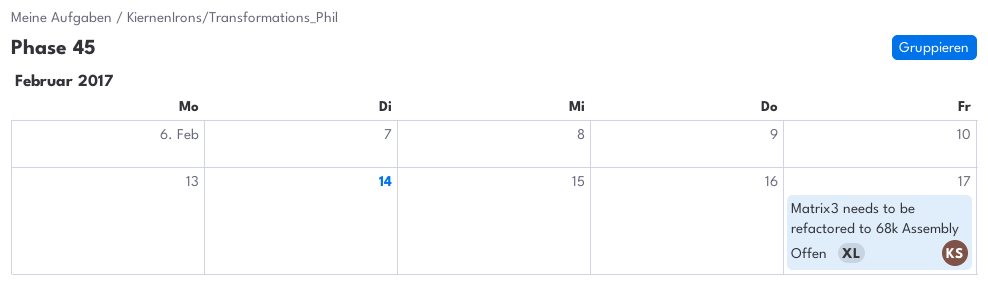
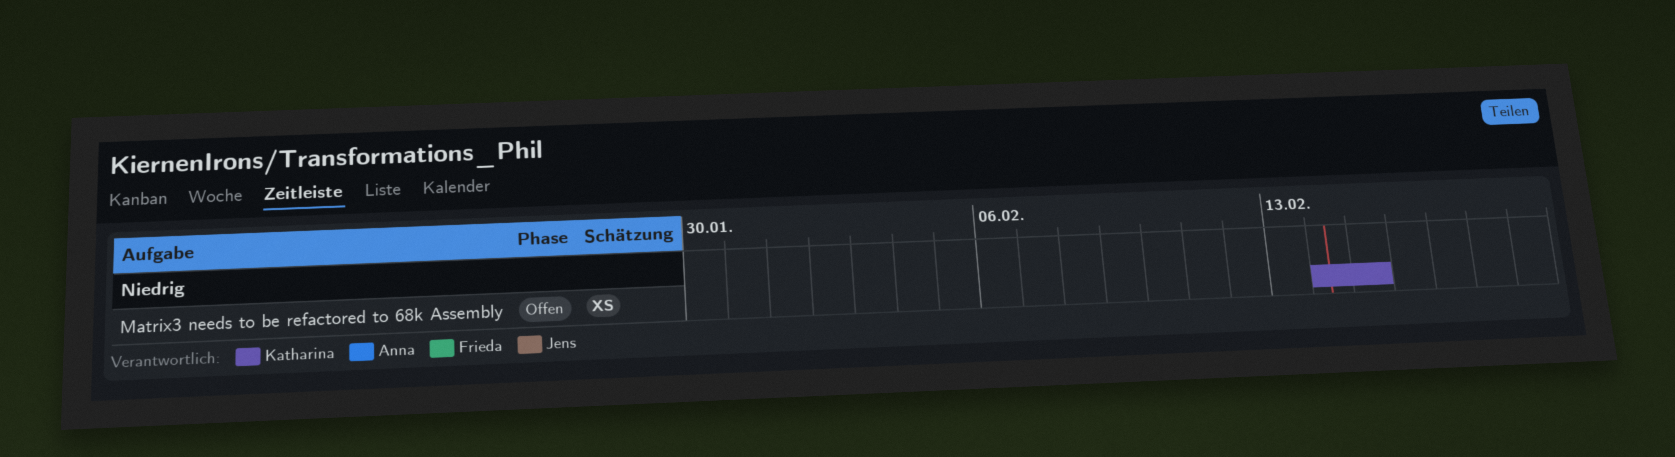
Matrix3 needs to be refactored to 68k Assembly, estimate: XL -> XS
Matrix3 needs to be refactored to 68k Assembly, due: Feb 17 -> Feb 15

